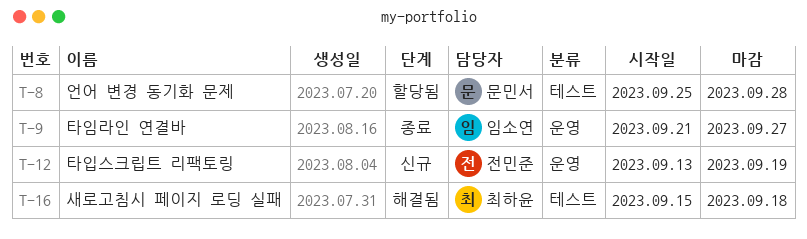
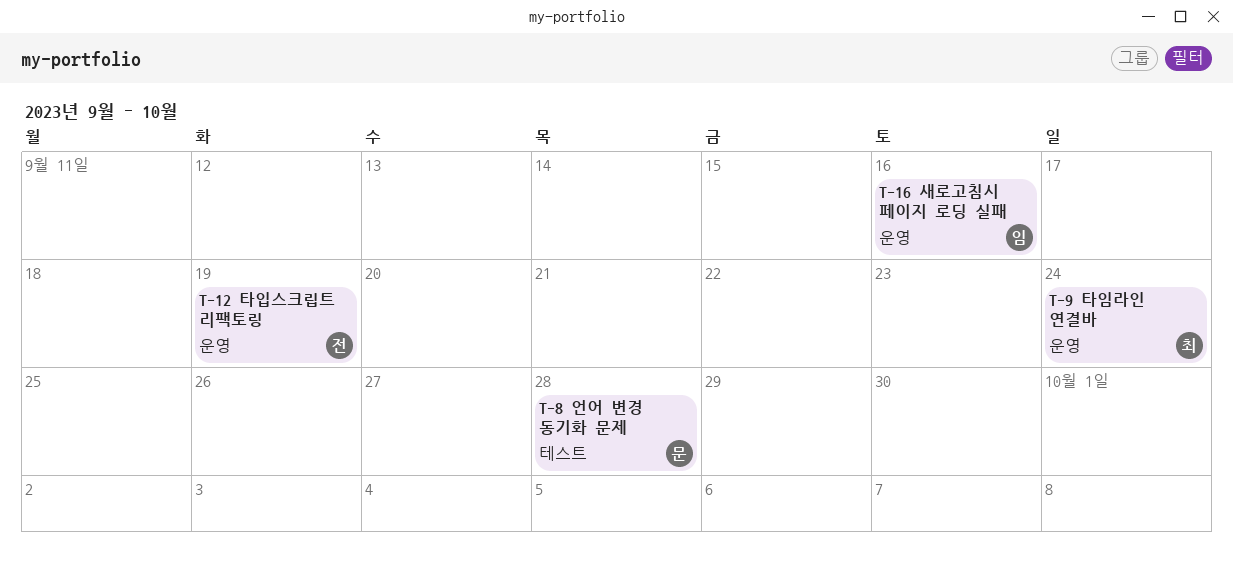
T-9, owner: 임소연 -> 최하윤
T-9, due: Sep 27 -> Sep 24
T-16, owner: 최하윤 -> 임소연
T-16, label: 테스트 -> 운영
T-16, due: Sep 18 -> Sep 16

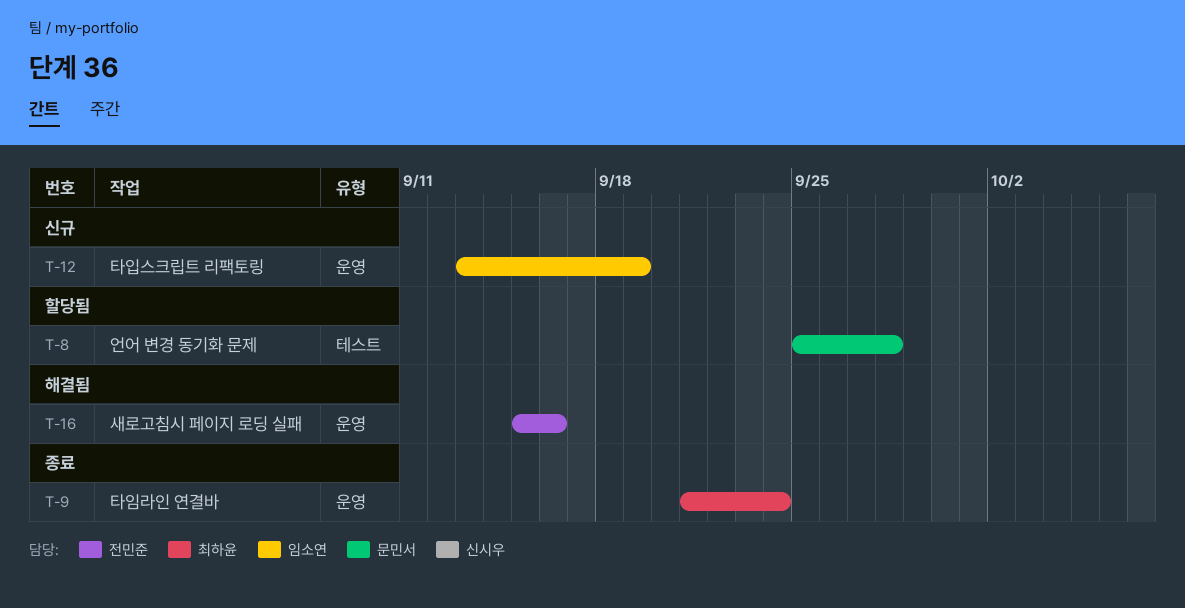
T-12, owner: 전민준 -> 임소연
T-16, owner: 임소연 -> 전민준

